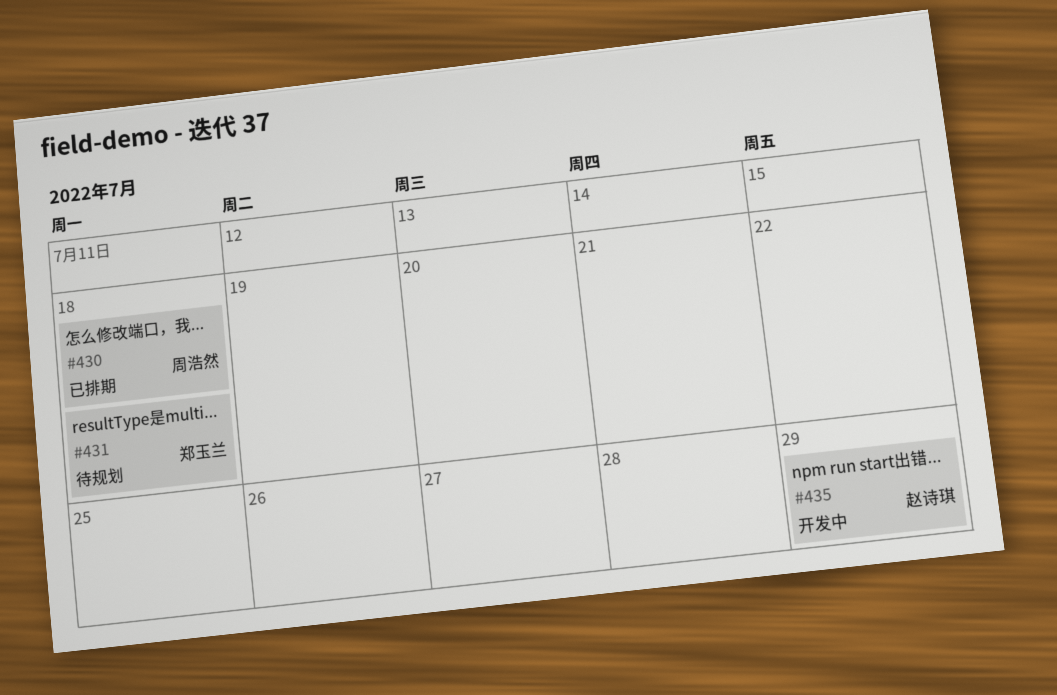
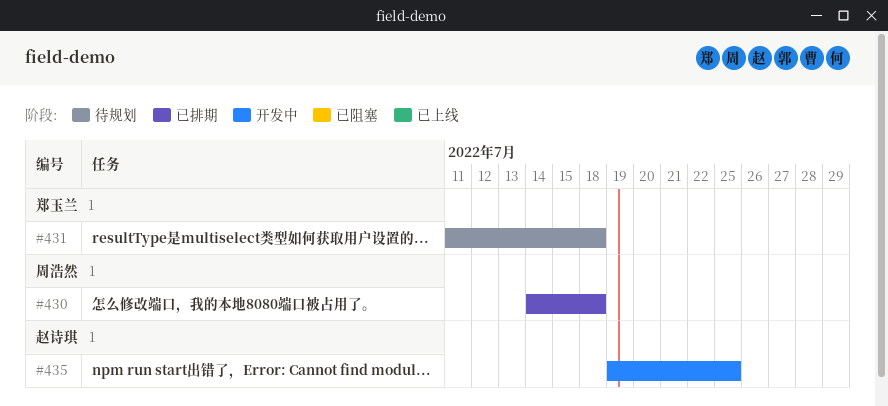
#435, due: Jul 29 -> Jul 25

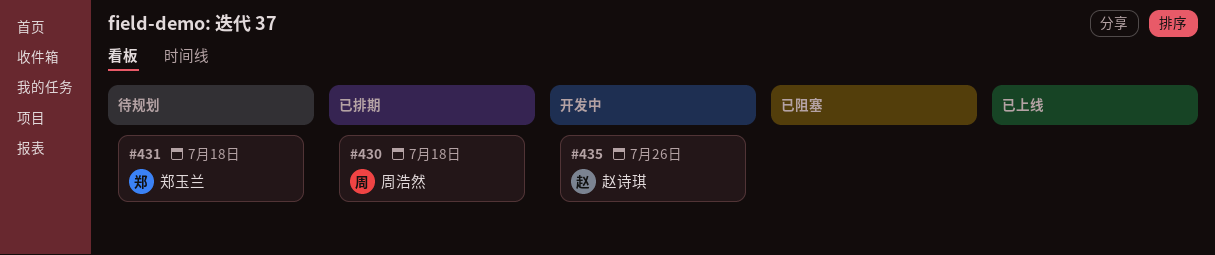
#435, due: Jul 25 -> Jul 26

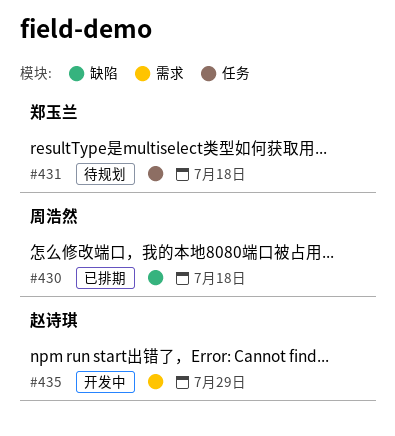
#435, due: Jul 26 -> Jul 29

